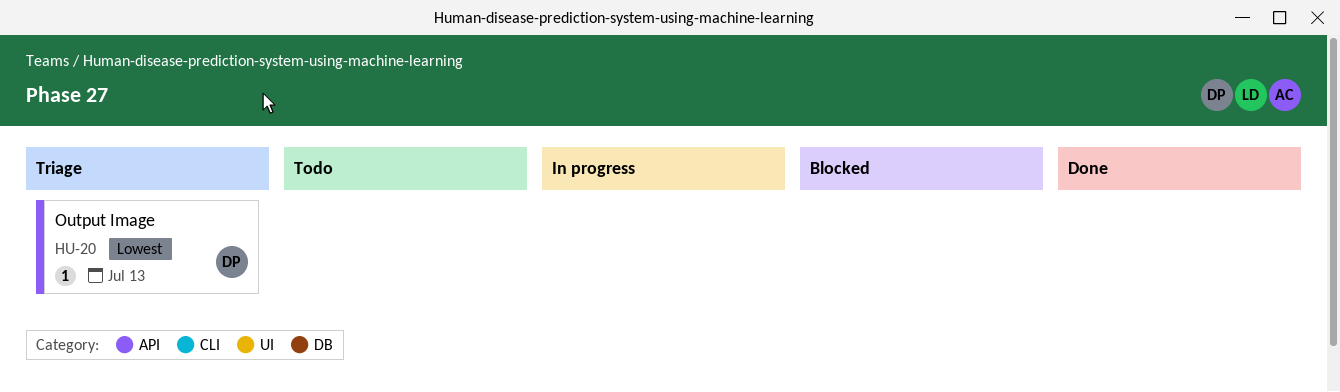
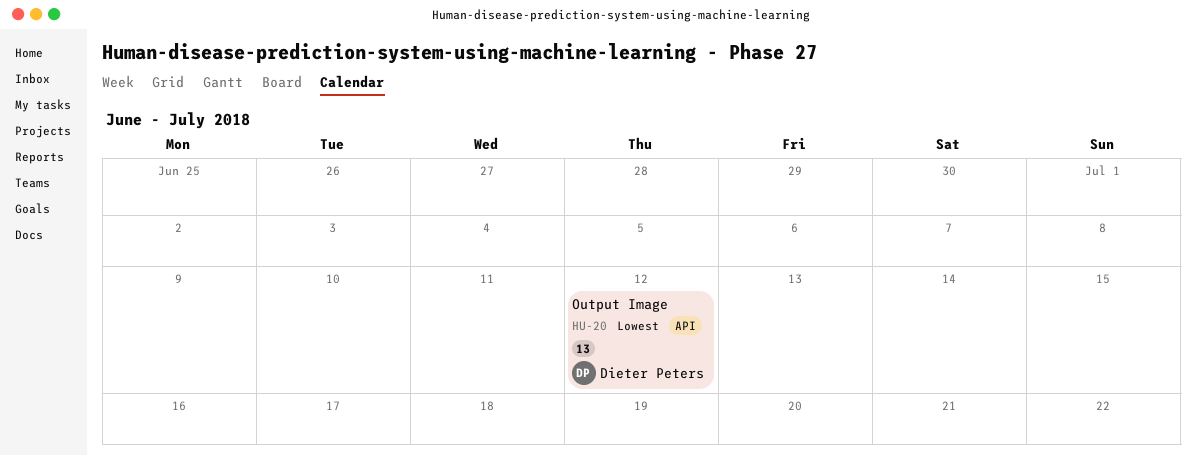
HU-20, estimate: 1 -> 13
HU-20, due: Jul 13 -> Jul 12

